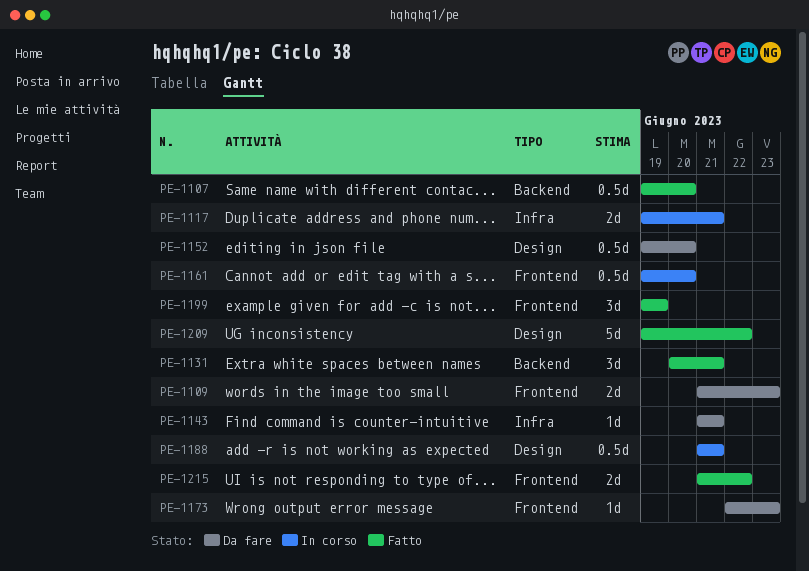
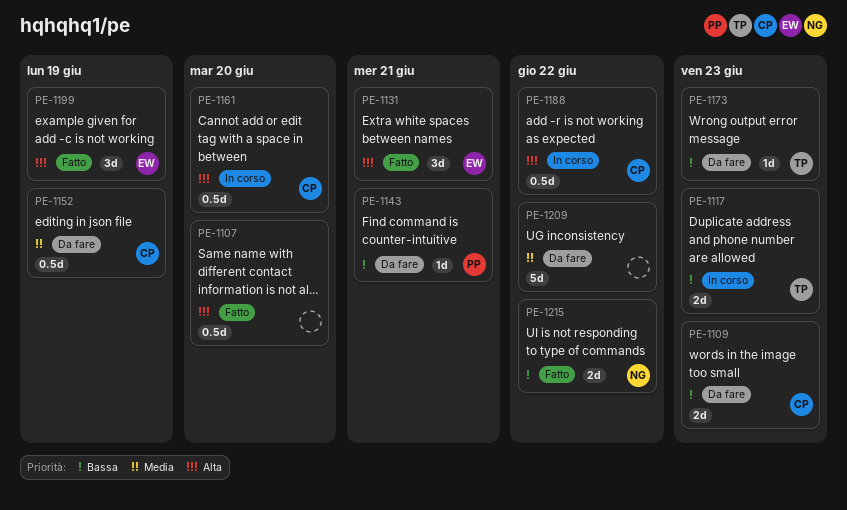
PE-1117, due: Jun 21 -> Jun 23
PE-1152, due: Jun 20 -> Jun 19
PE-1188, due: Jun 21 -> Jun 22
PE-1209, status: Fatto -> Da fare

